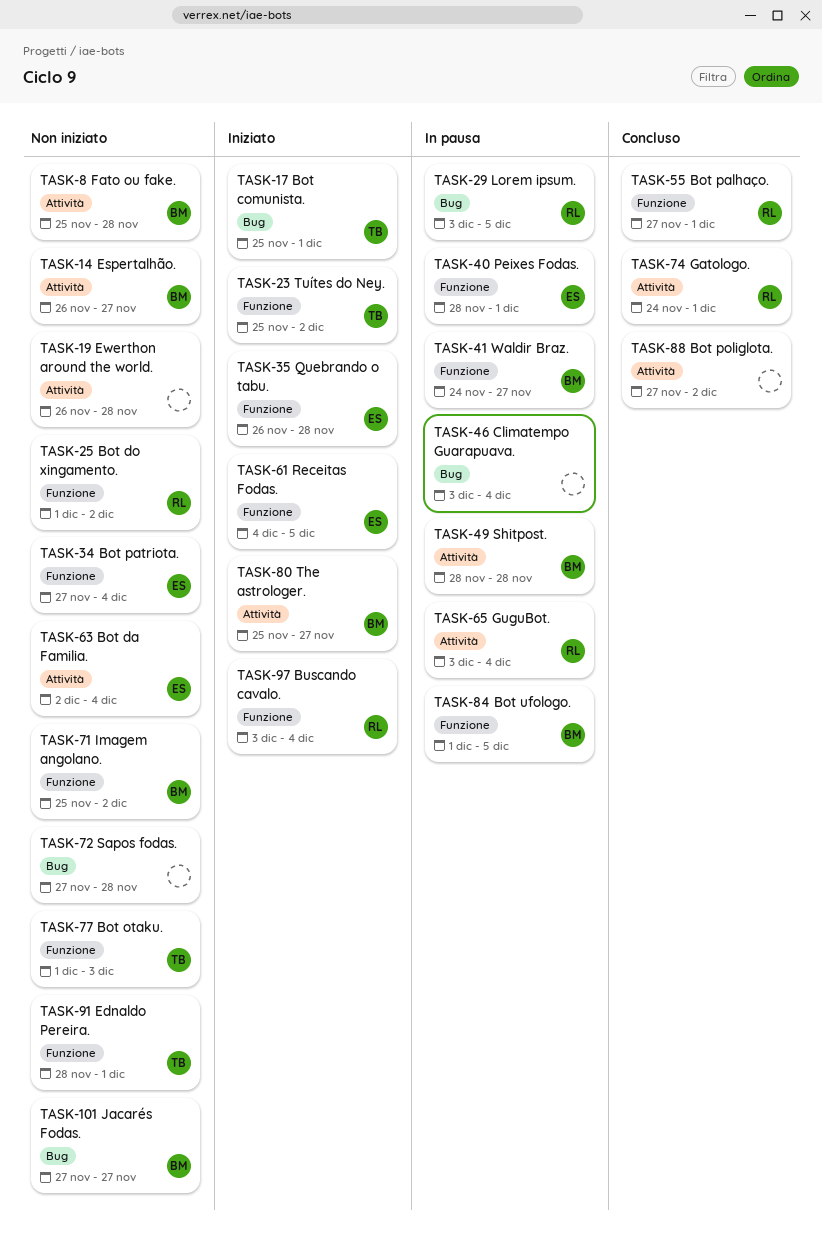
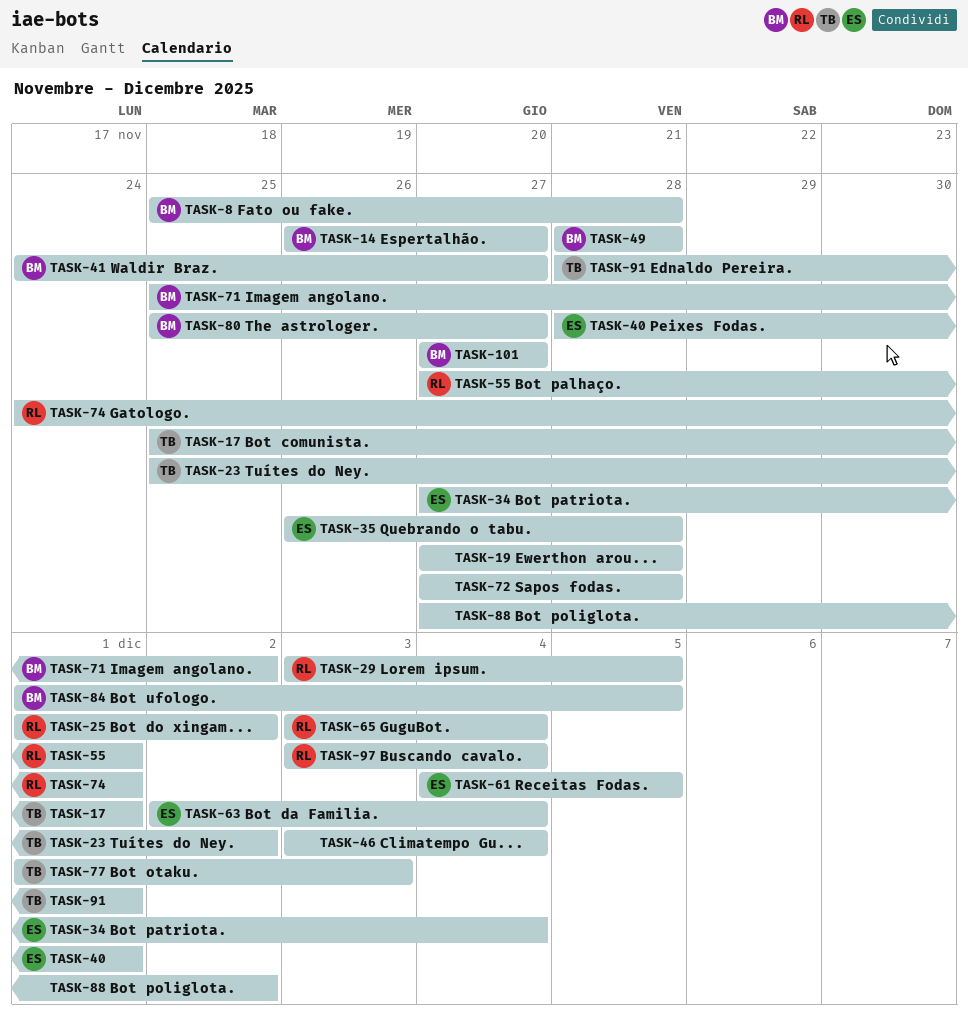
TASK-19, start: Nov 26 -> Nov 27

